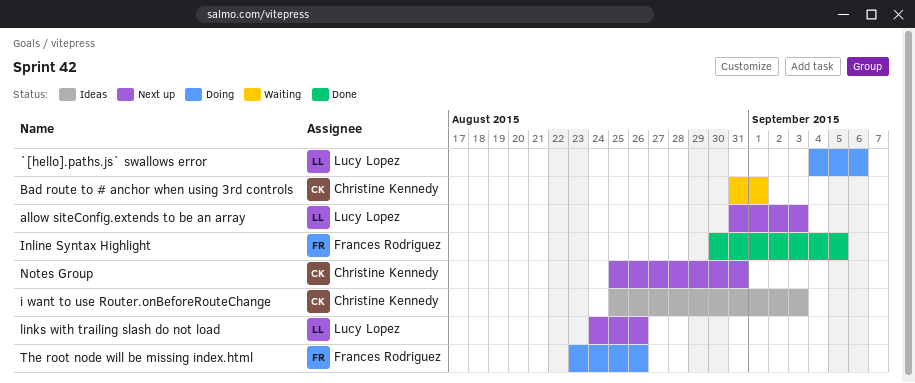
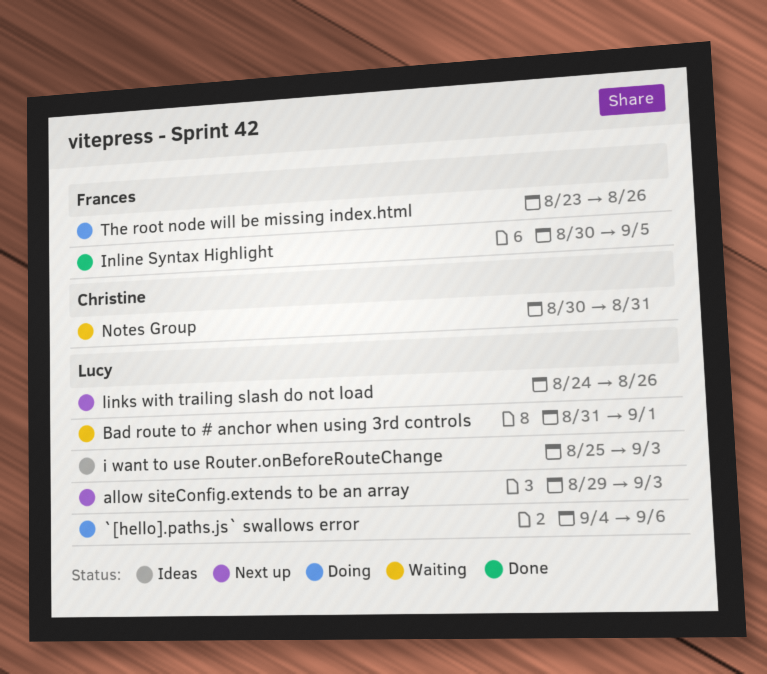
allow siteConfig.extends to be an array, start: Aug 31 -> Aug 29
Bad route to # anchor when using 3rd controls, owner: Christine Kennedy -> Lucy Lopez
i want to use Router.onBeforeRouteChange, owner: Christine Kennedy -> Lucy Lopez
Notes Group, status: Next up -> Waiting
Notes Group, start: Aug 25 -> Aug 30

